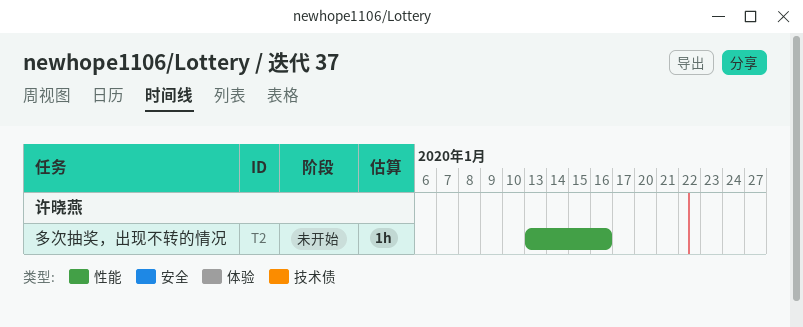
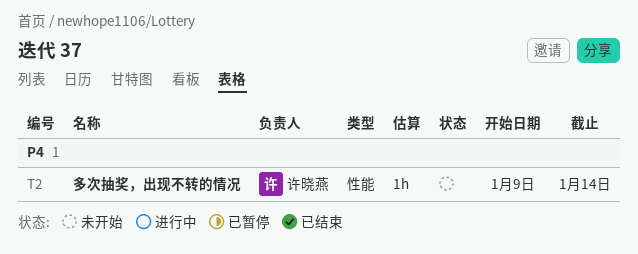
T2, start: Jan 13 -> Jan 9
T2, due: Jan 16 -> Jan 14

